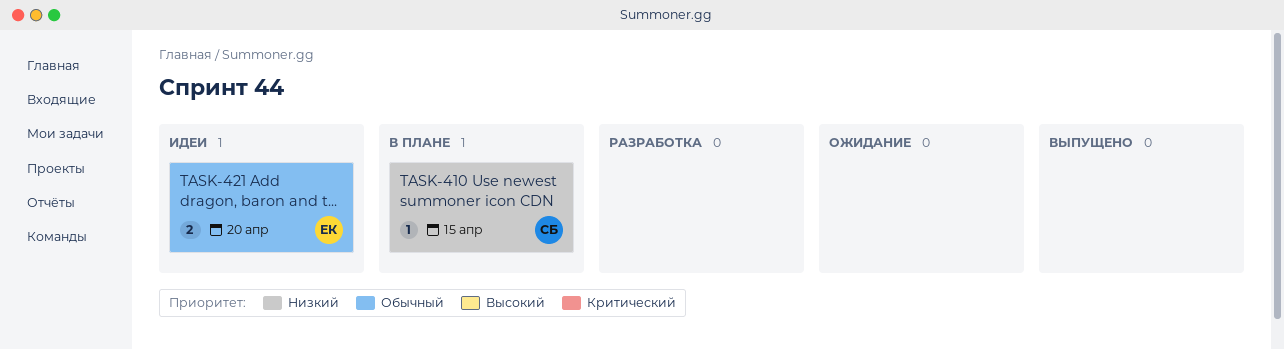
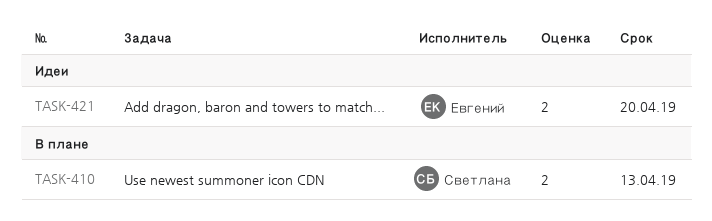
TASK-410, estimate: 1 -> 2
TASK-410, due: Apr 15 -> Apr 13

